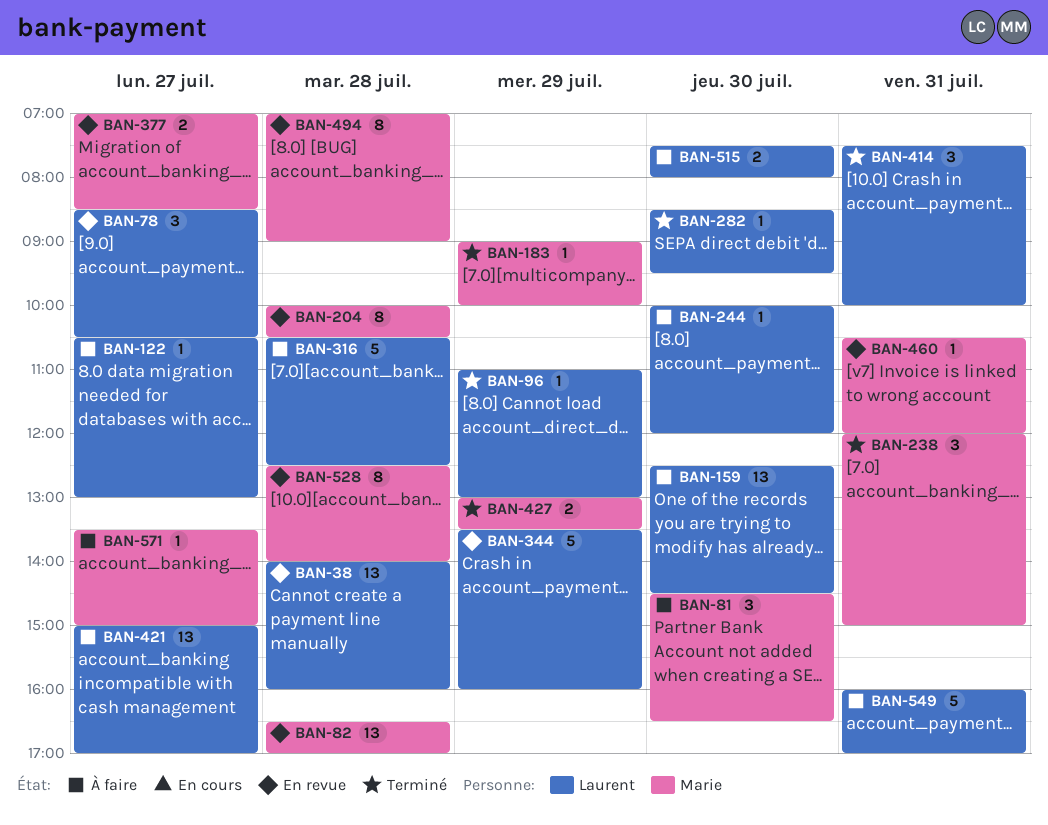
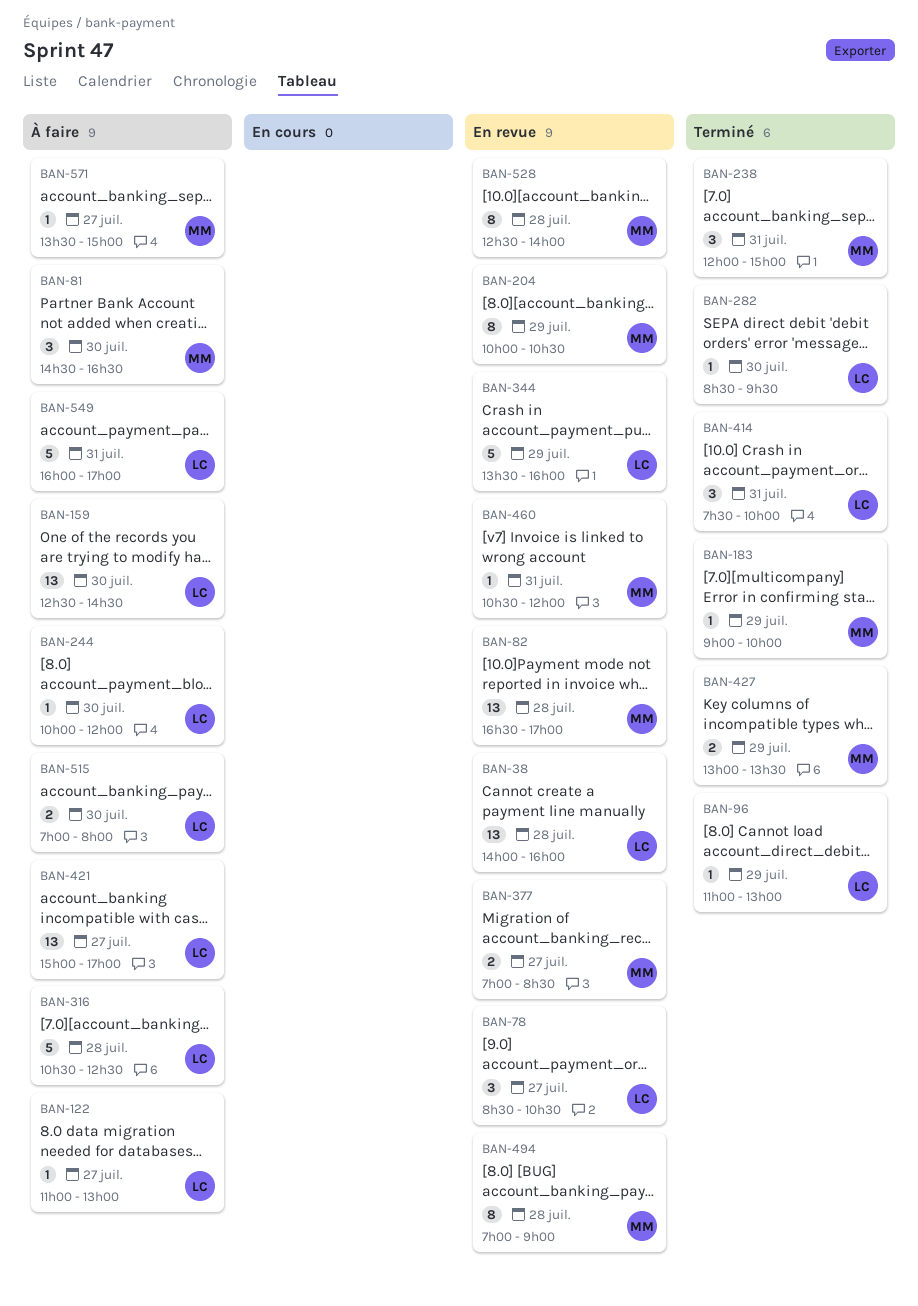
BAN-122, begins: 10:30 -> 11:00
BAN-204, day: Jul 28 -> Jul 29
BAN-515, begins: 07:30 -> 07:00

